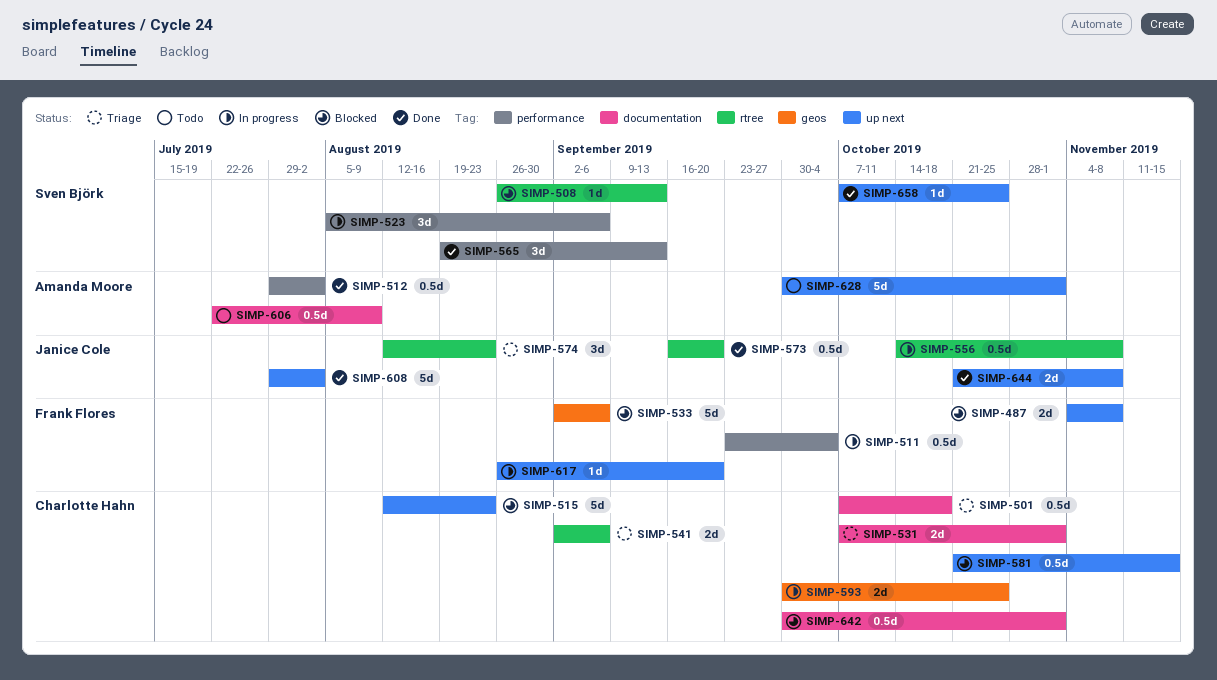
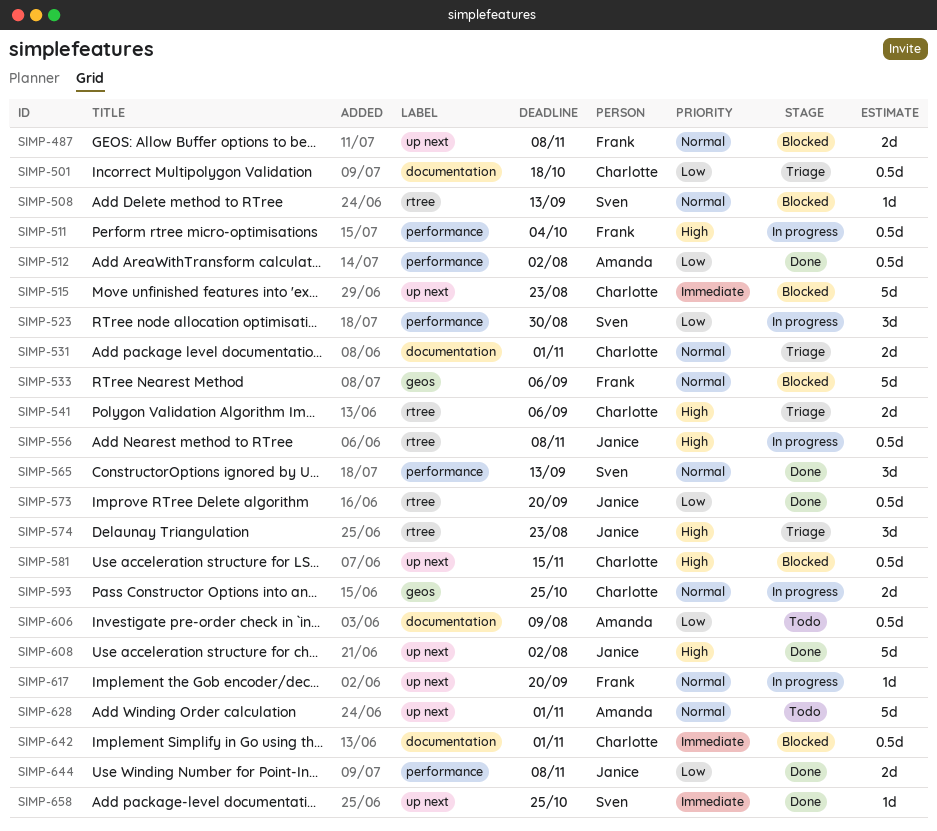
SIMP-523, due: Sep 6 -> Aug 30
SIMP-644, label: up next -> performance

